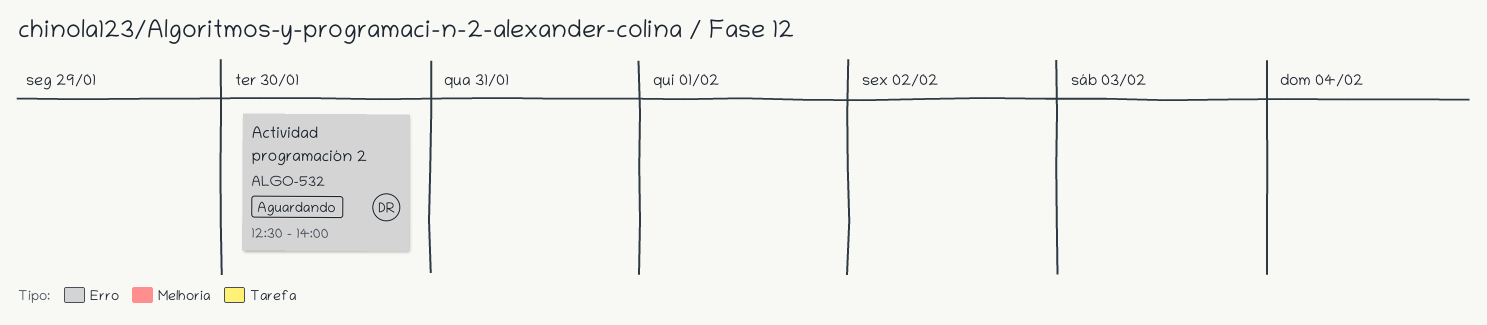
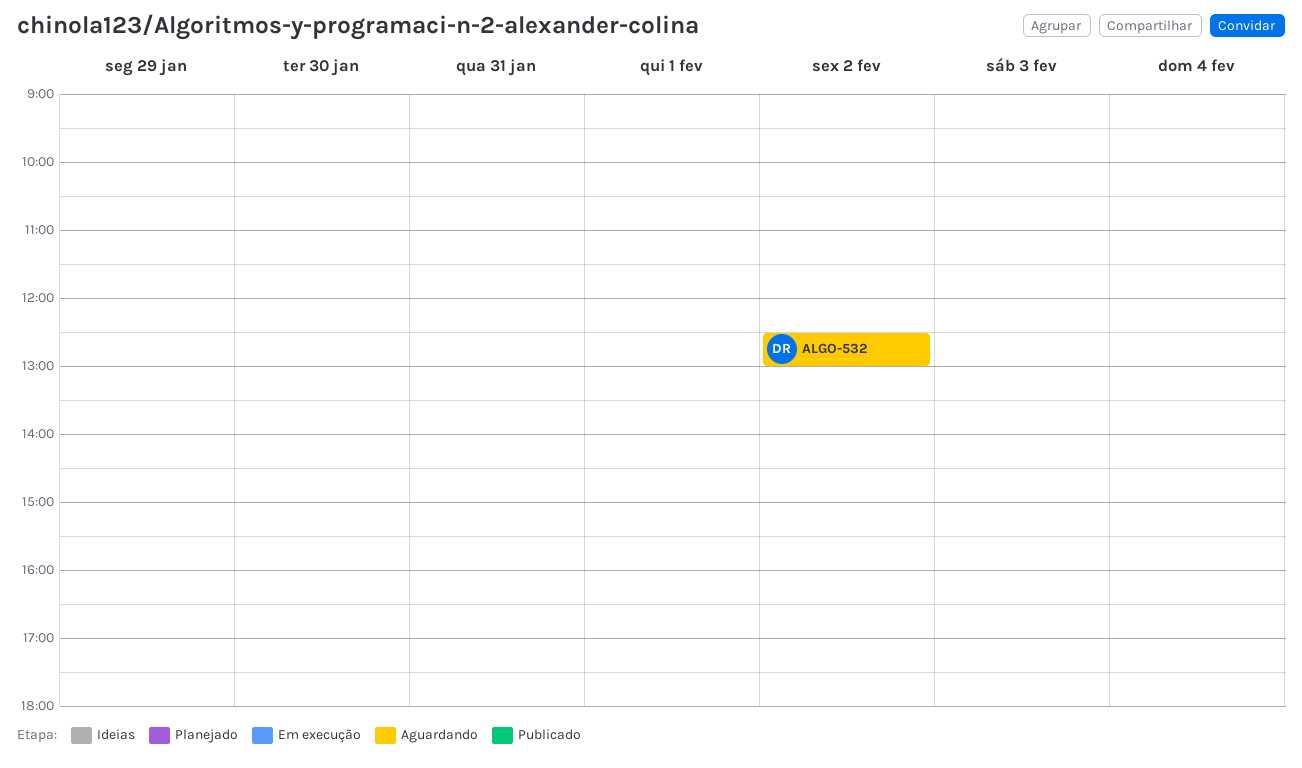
ALGO-532, day: Jan 30 -> Feb 2
ALGO-532, ends: 14:00 -> 13:00

